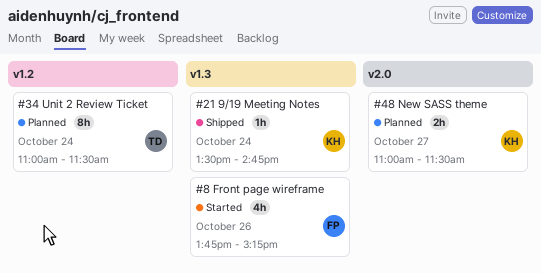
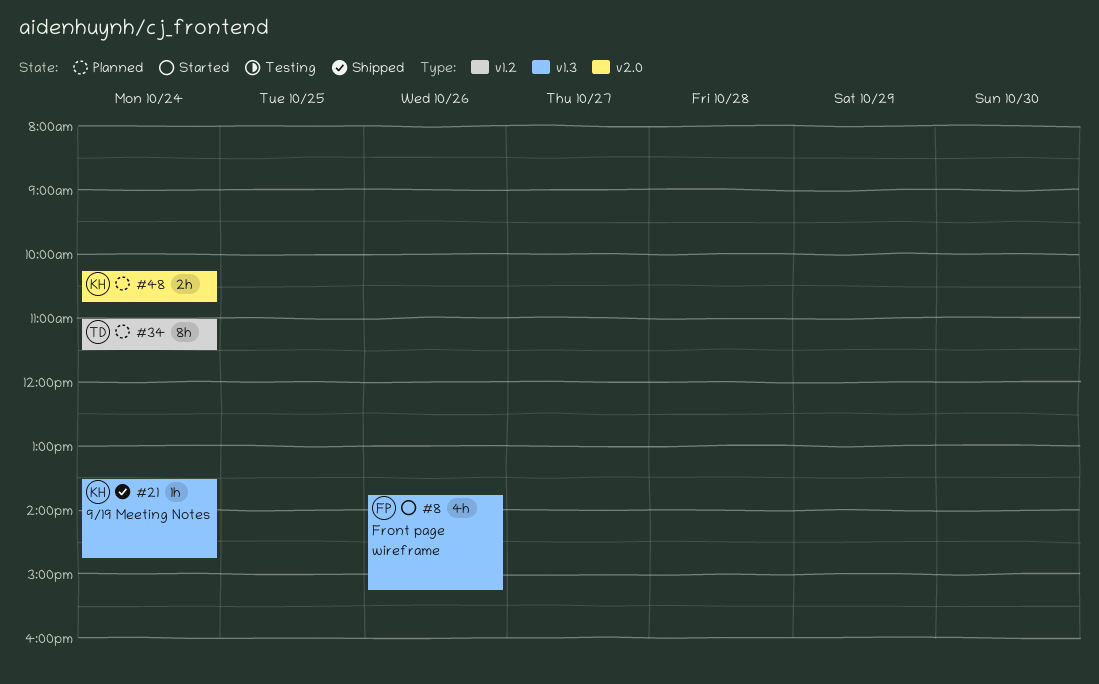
#48, day: Oct 27 -> Oct 24
#48, begins: 11:00 -> 10:15
#48, ends: 11:30 -> 10:45

